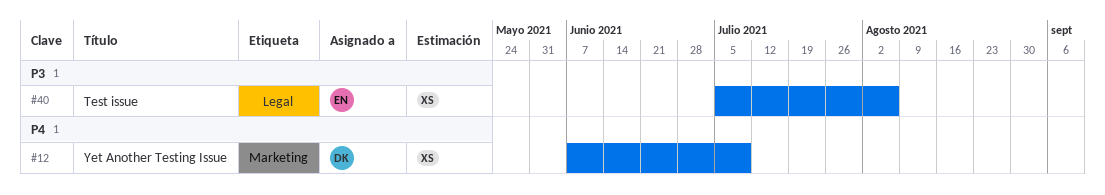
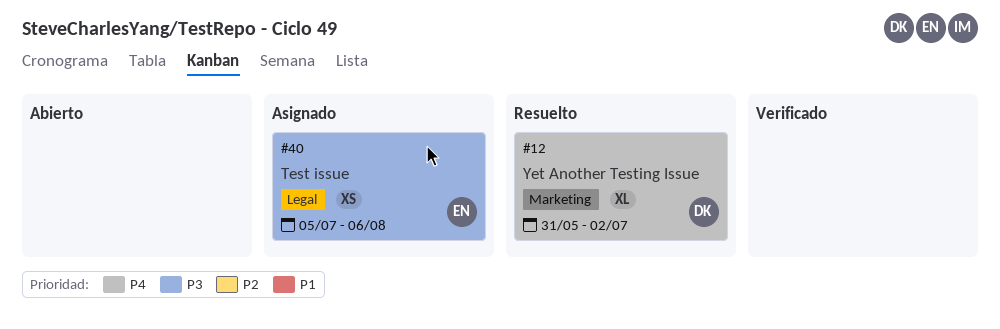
#12, estimate: XS -> XL
#12, start: Jun 7 -> May 31
#12, due: Jul 9 -> Jul 2

